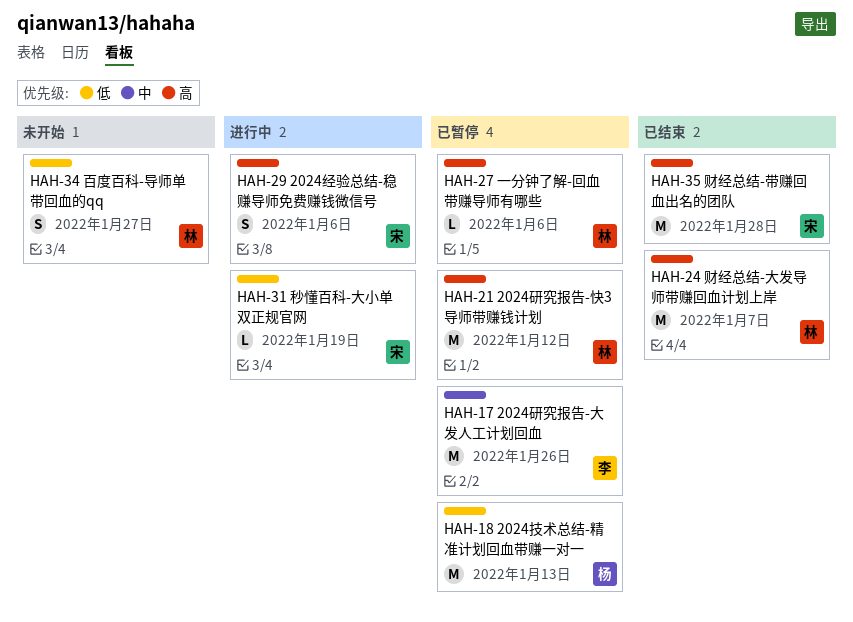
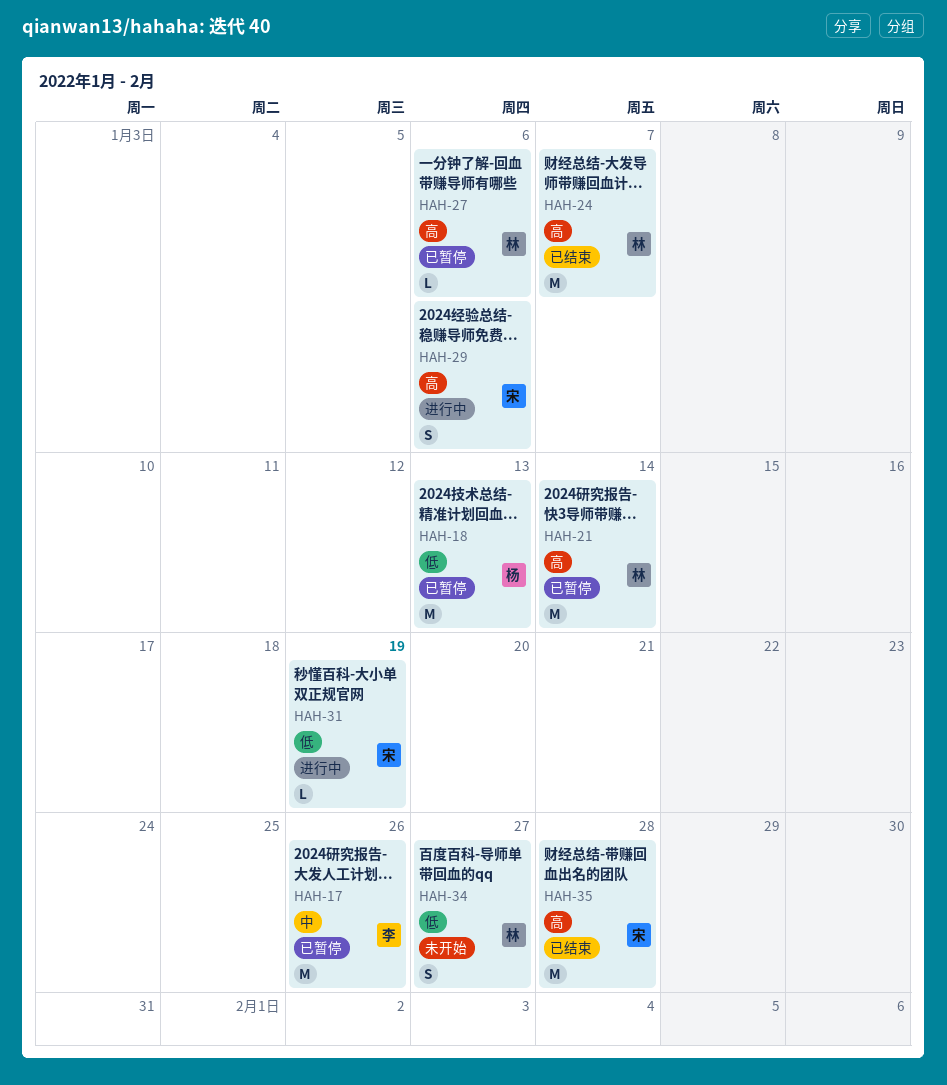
HAH-21, due: Jan 12 -> Jan 14

